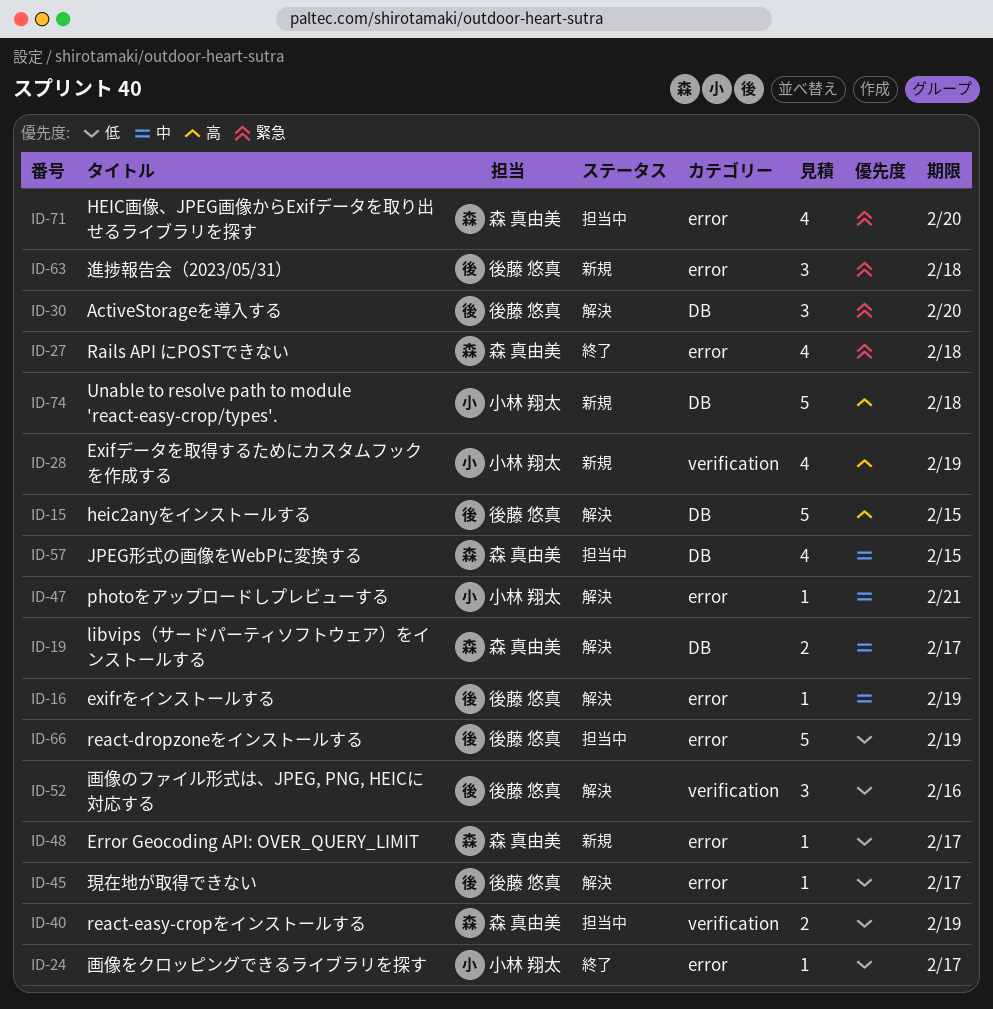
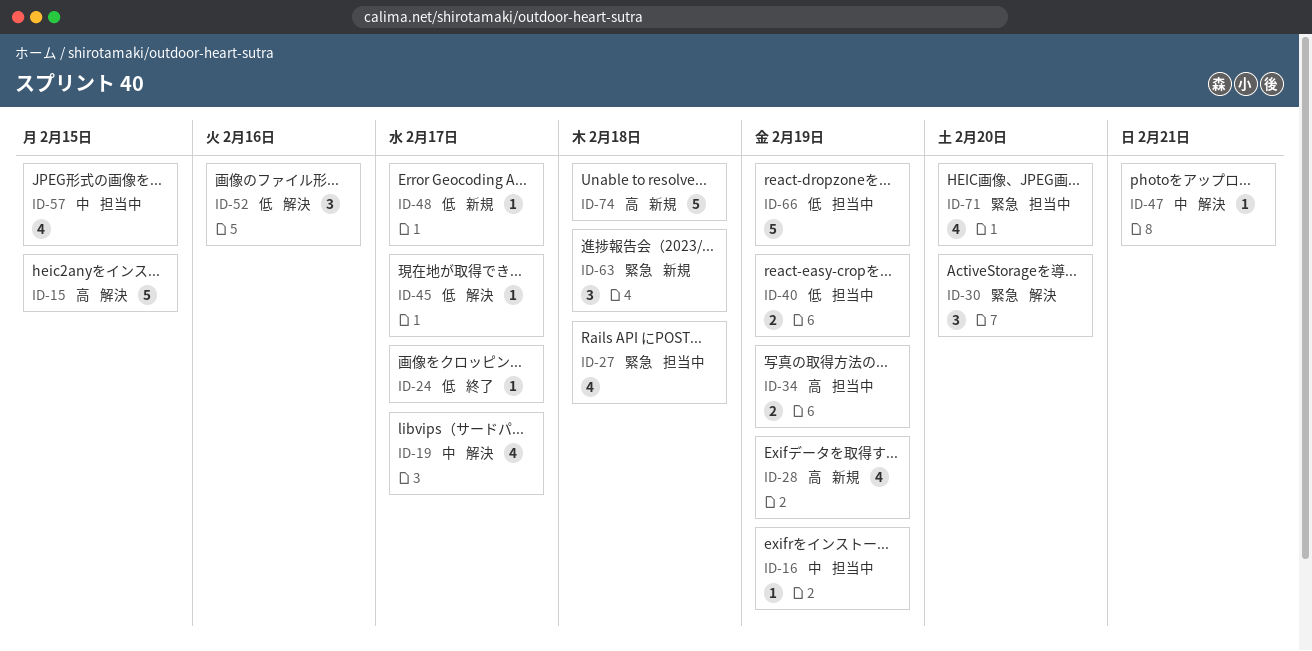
ID-16, status: 解決 -> 担当中
ID-19, estimate: 2 -> 4
ID-27, status: 終了 -> 担当中
ID-34: none -> present

